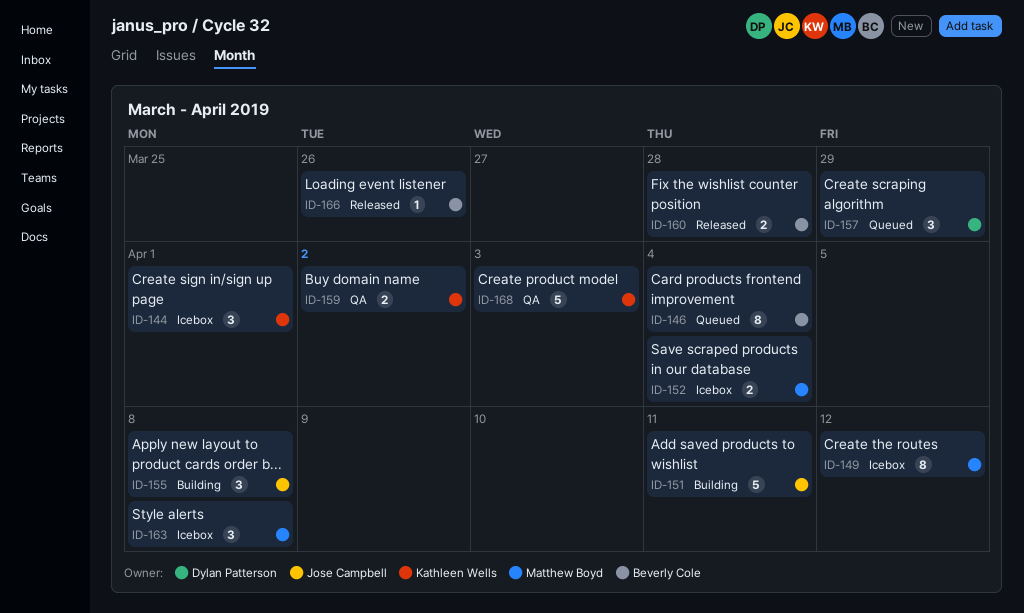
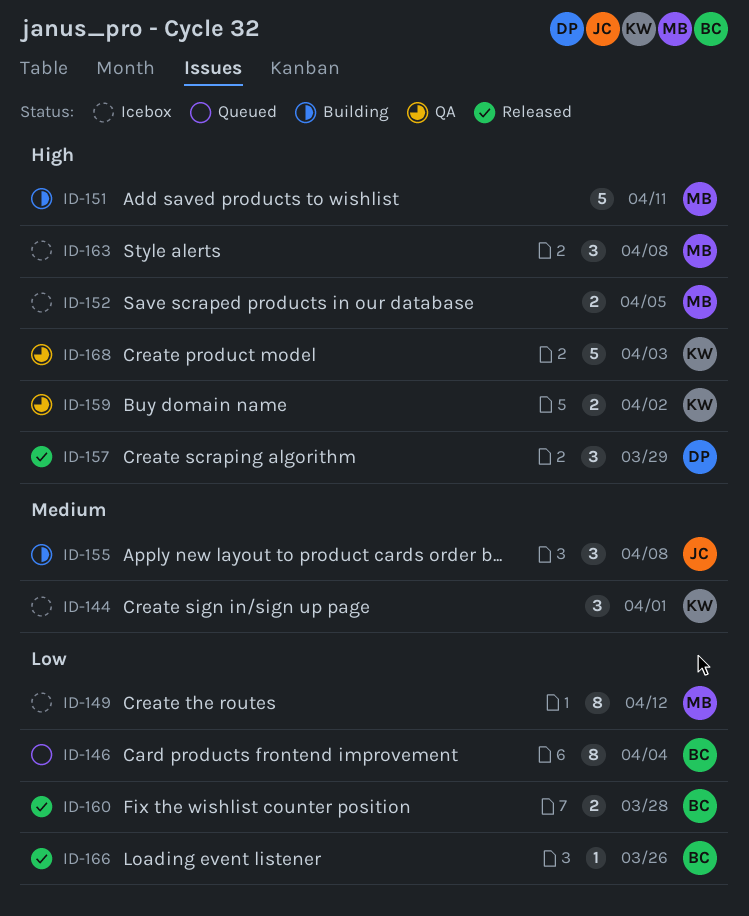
ID-151, owner: Jose Campbell -> Matthew Boyd
ID-152, due: Apr 4 -> Apr 5
ID-157, status: Queued -> Released

